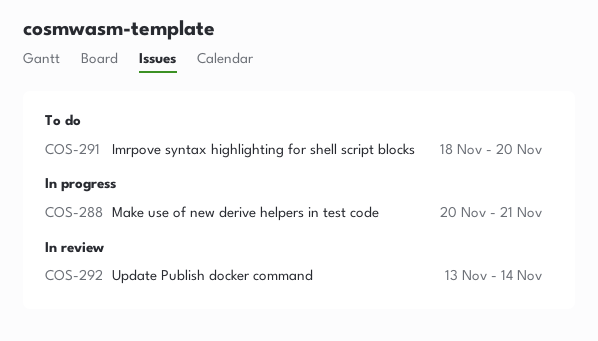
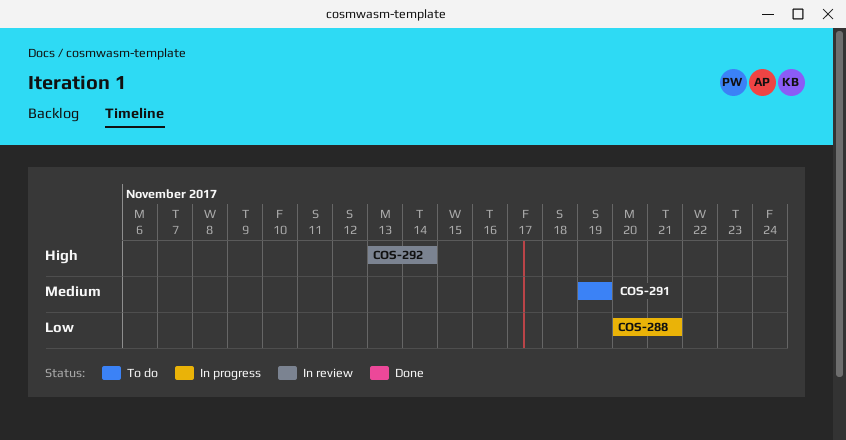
COS-291, start: Nov 18 -> Nov 19
COS-291, due: Nov 20 -> Nov 19

